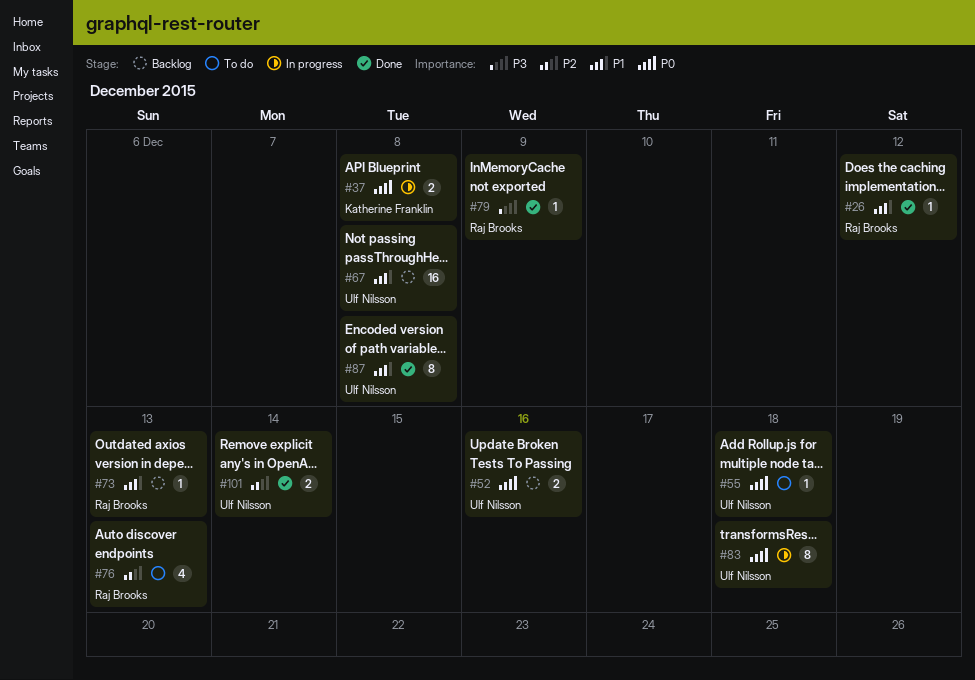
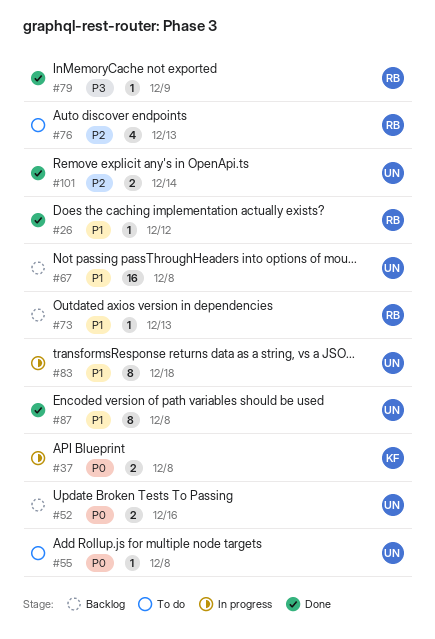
#55, due: Dec 18 -> Dec 8
#83, priority: P0 -> P1

